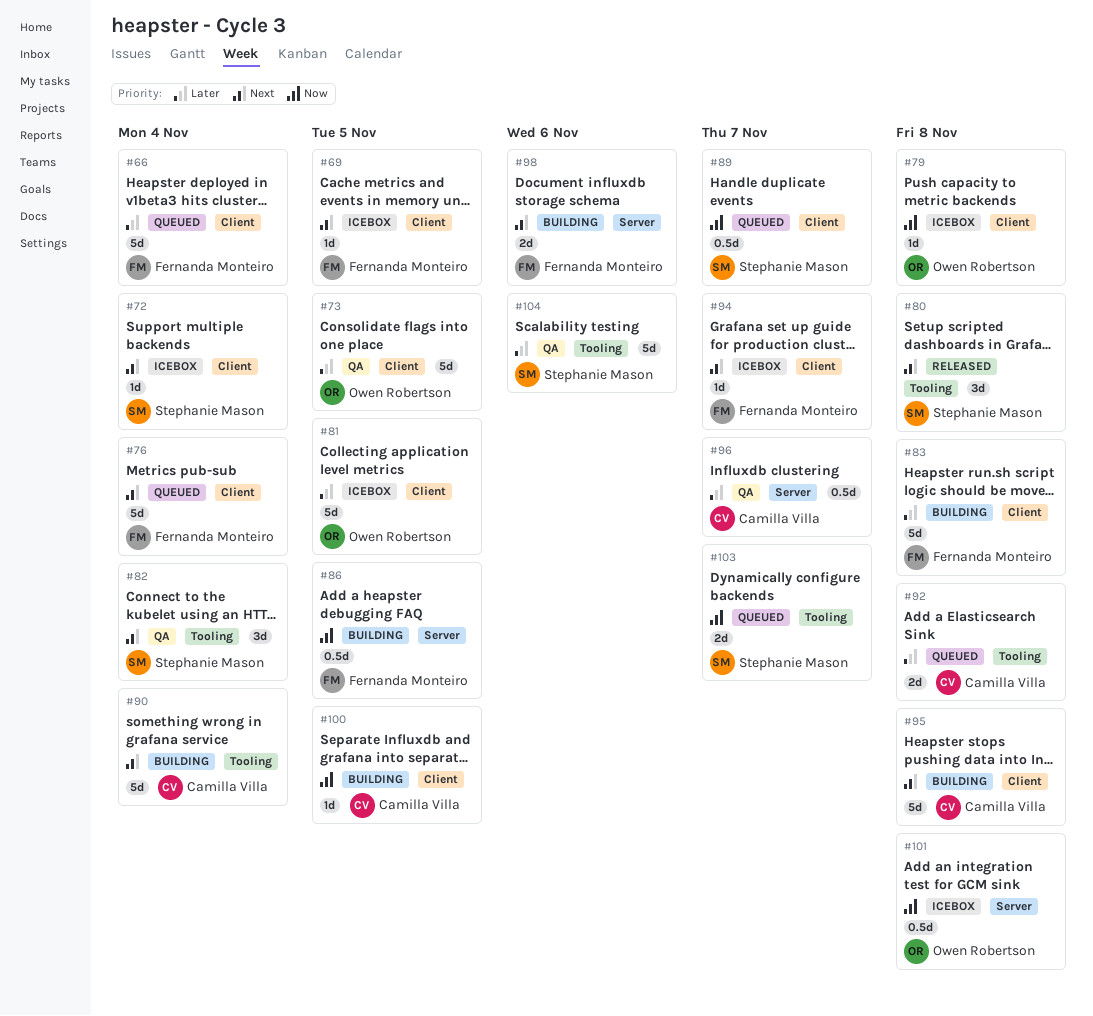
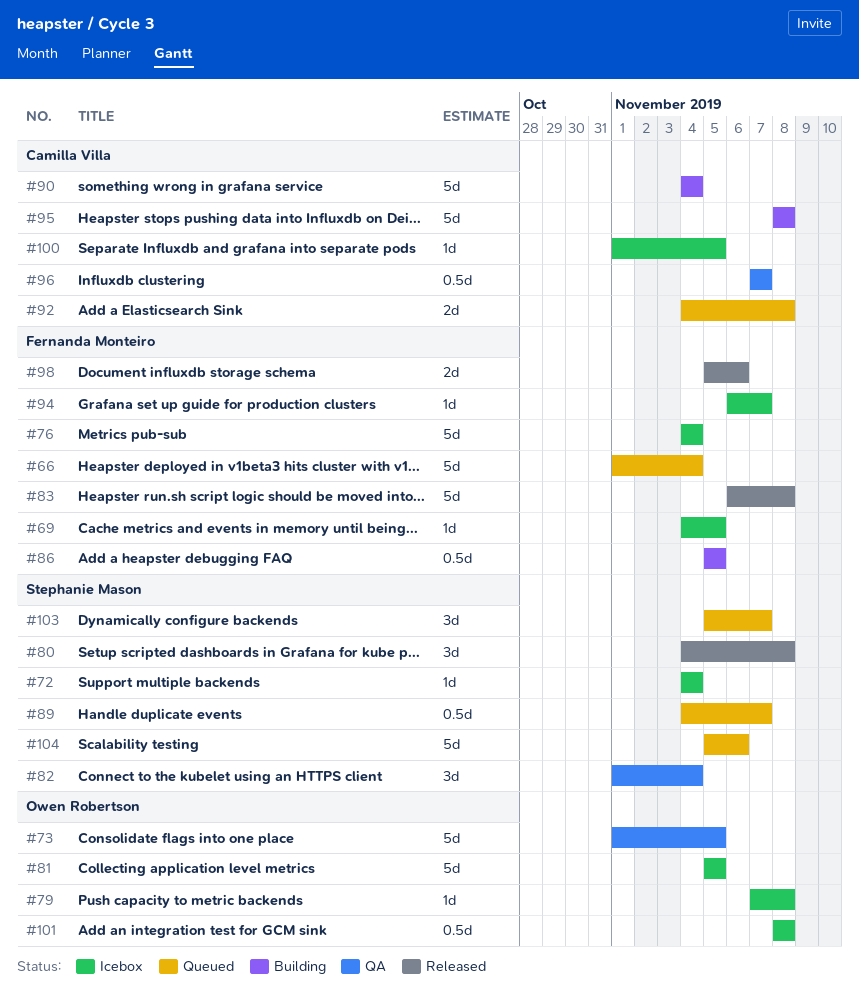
#76, status: Queued -> Icebox
#83, status: Building -> Released
#98, status: Building -> Released
#100, status: Building -> Icebox
#103, estimate: 2d -> 3d
#104, status: QA -> Queued

